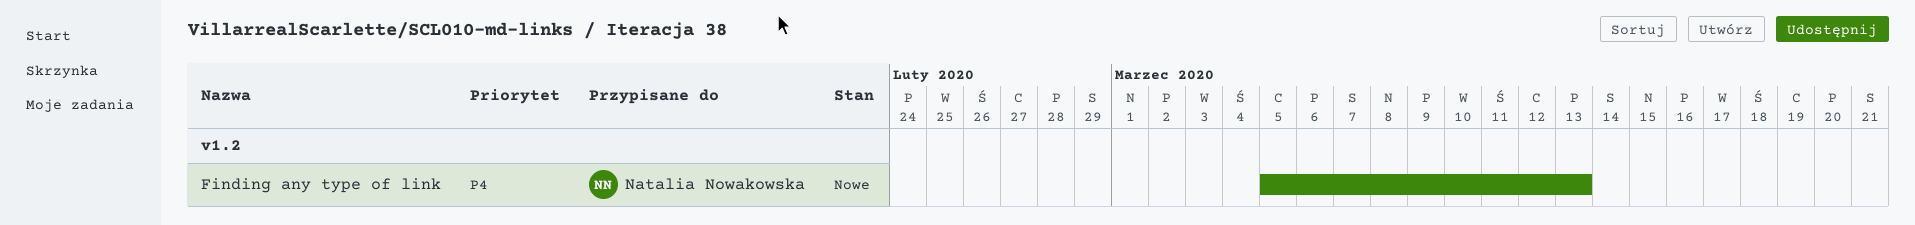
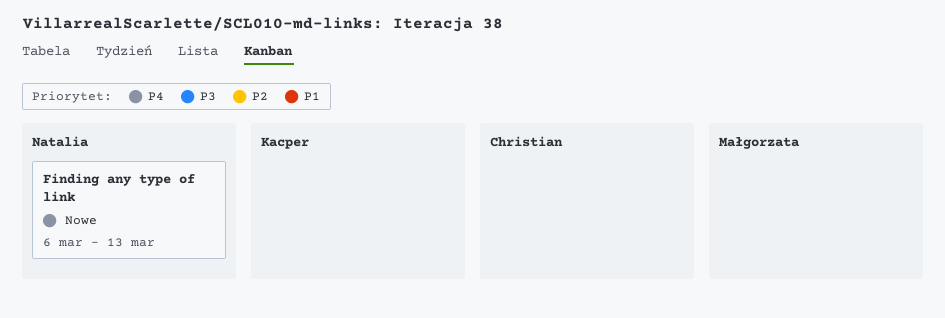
Finding any type of link, start: Mar 5 -> Mar 6

